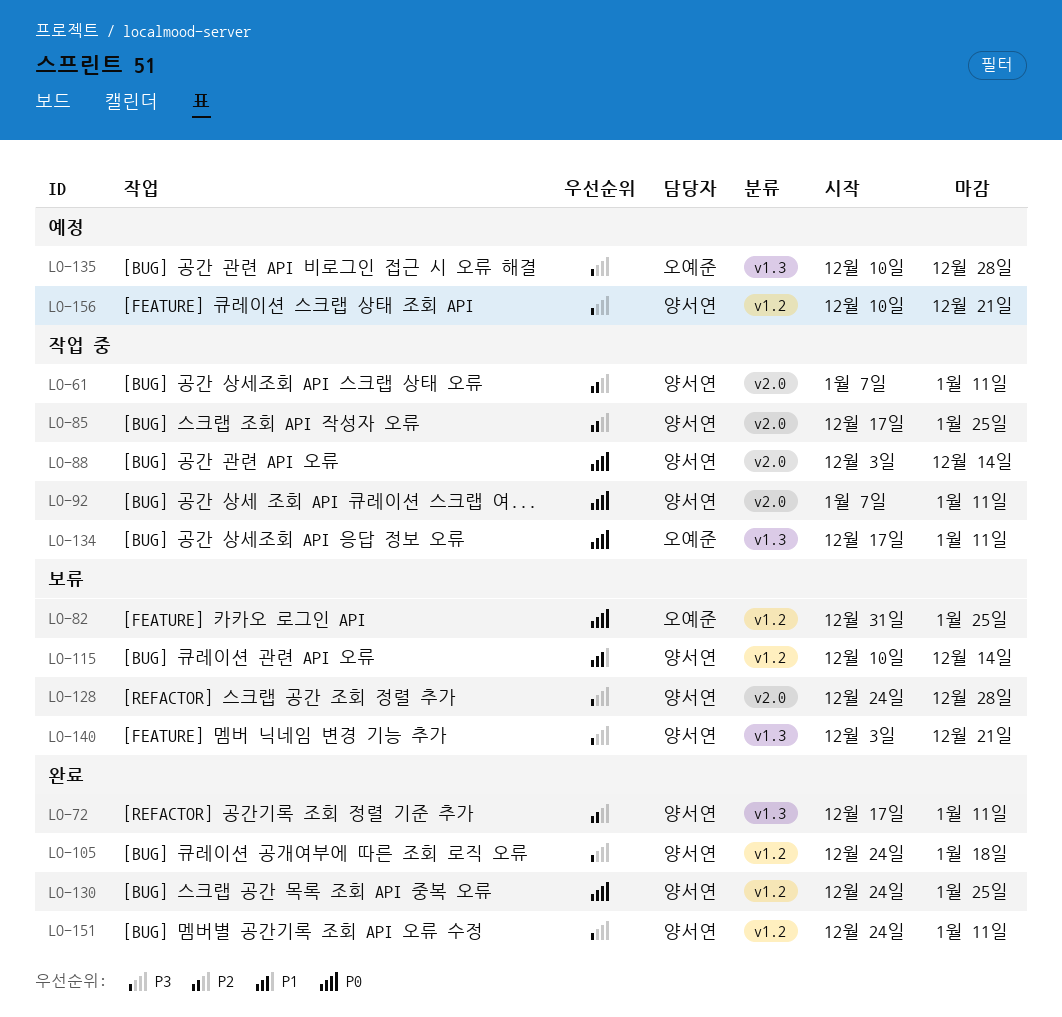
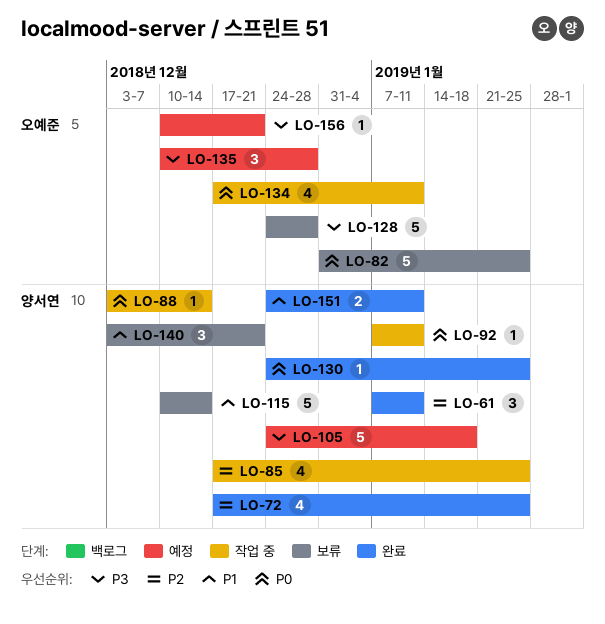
LO-61, status: 작업 중 -> 완료
LO-72, due: Jan 11 -> Jan 25
LO-105, status: 완료 -> 예정
LO-128, owner: 양서연 -> 오예준
LO-140, priority: P3 -> P1
LO-151, priority: P3 -> P1
LO-156, owner: 양서연 -> 오예준

